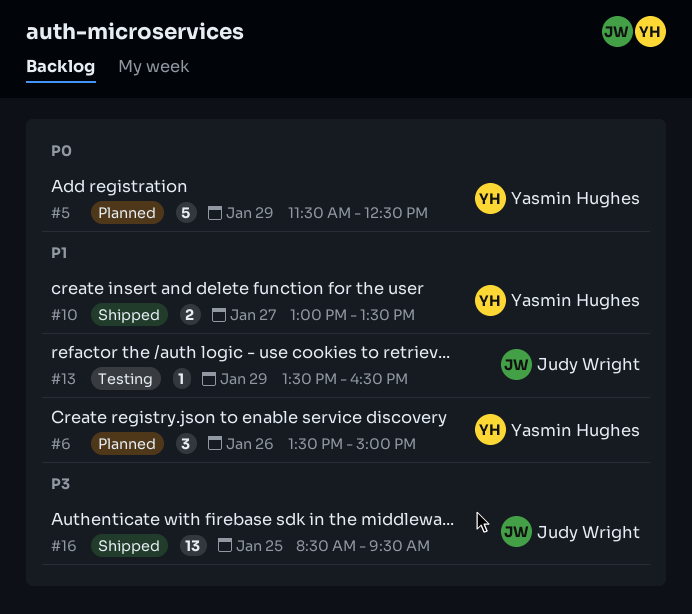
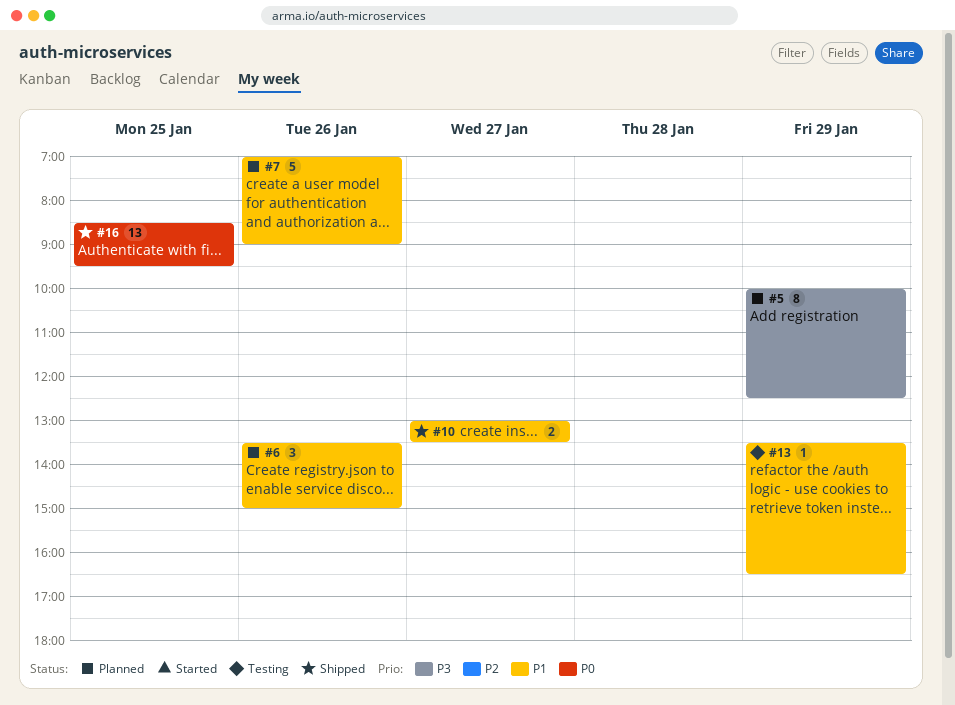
#5, priority: P0 -> P3
#5, estimate: 5 -> 8
#5, begins: 11:30 -> 10:00
#7: none -> present
#16, priority: P3 -> P0

